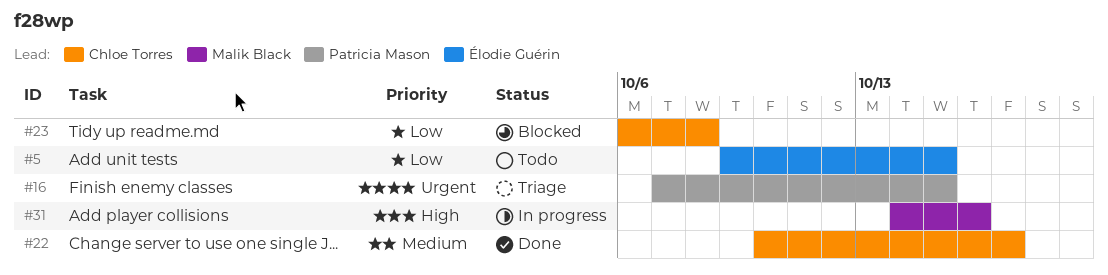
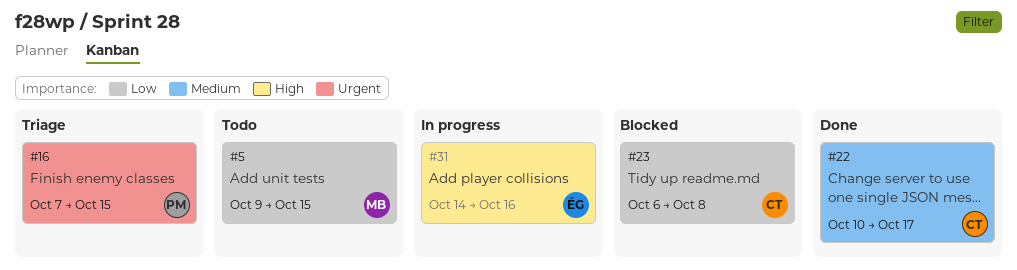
#5, owner: Élodie Guérin -> Malik Black
#31, owner: Malik Black -> Élodie Guérin

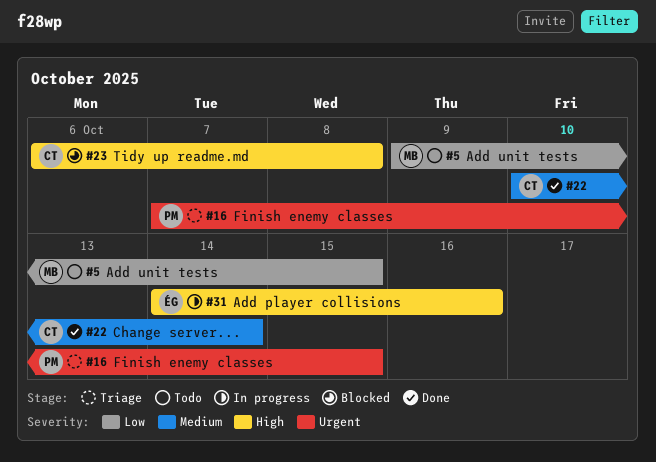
#22, due: Oct 17 -> Oct 14
#23, priority: Low -> High

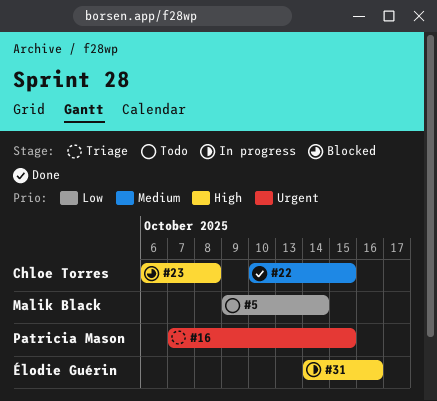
#5, due: Oct 15 -> Oct 14
#22, due: Oct 14 -> Oct 15

